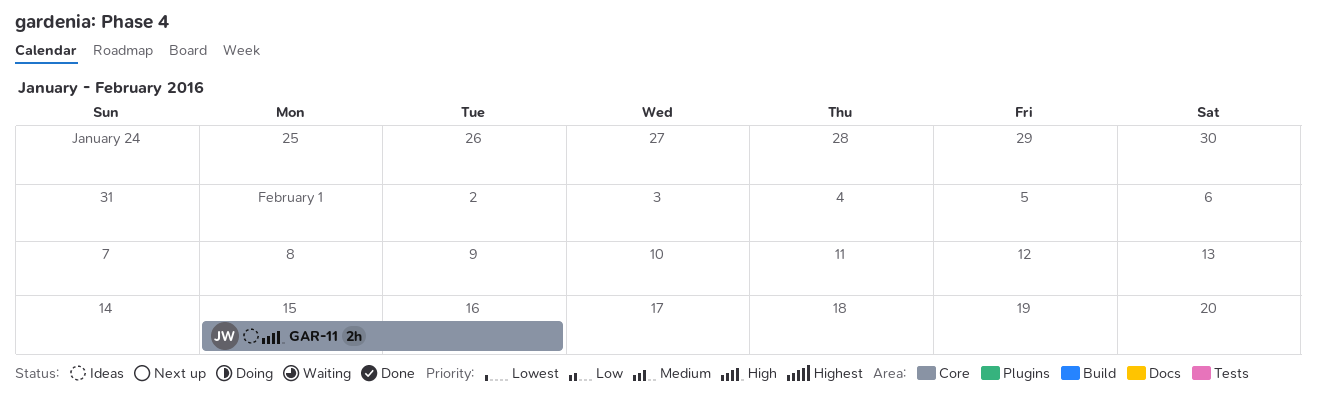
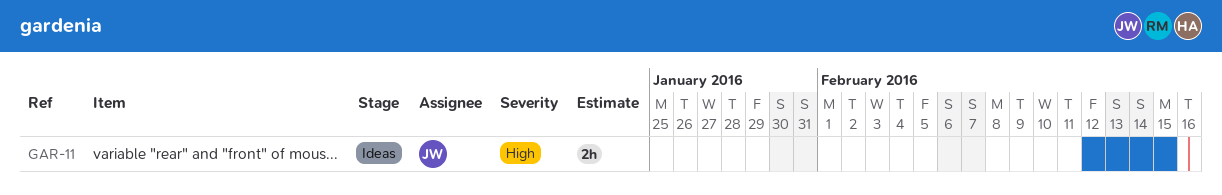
GAR-11, start: Feb 15 -> Feb 12
GAR-11, due: Feb 16 -> Feb 15

